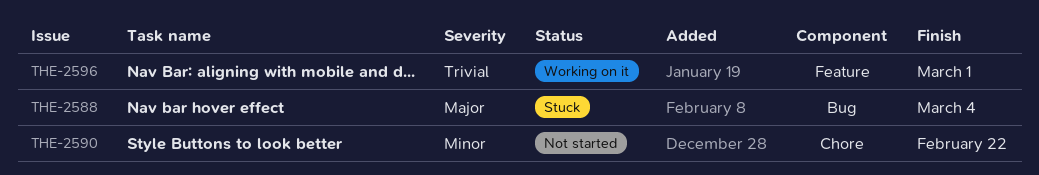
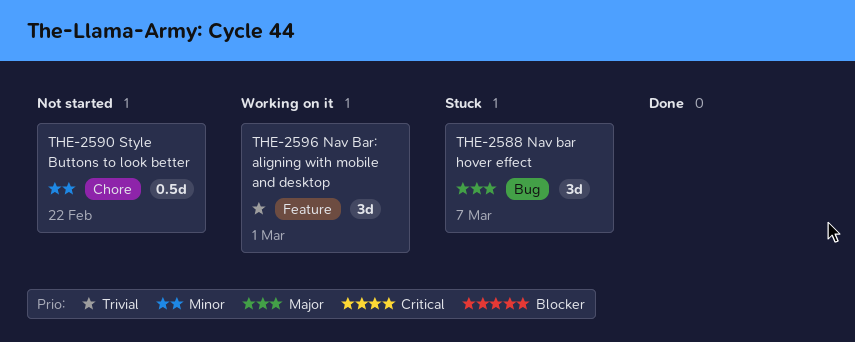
THE-2588, due: Mar 4 -> Mar 7

